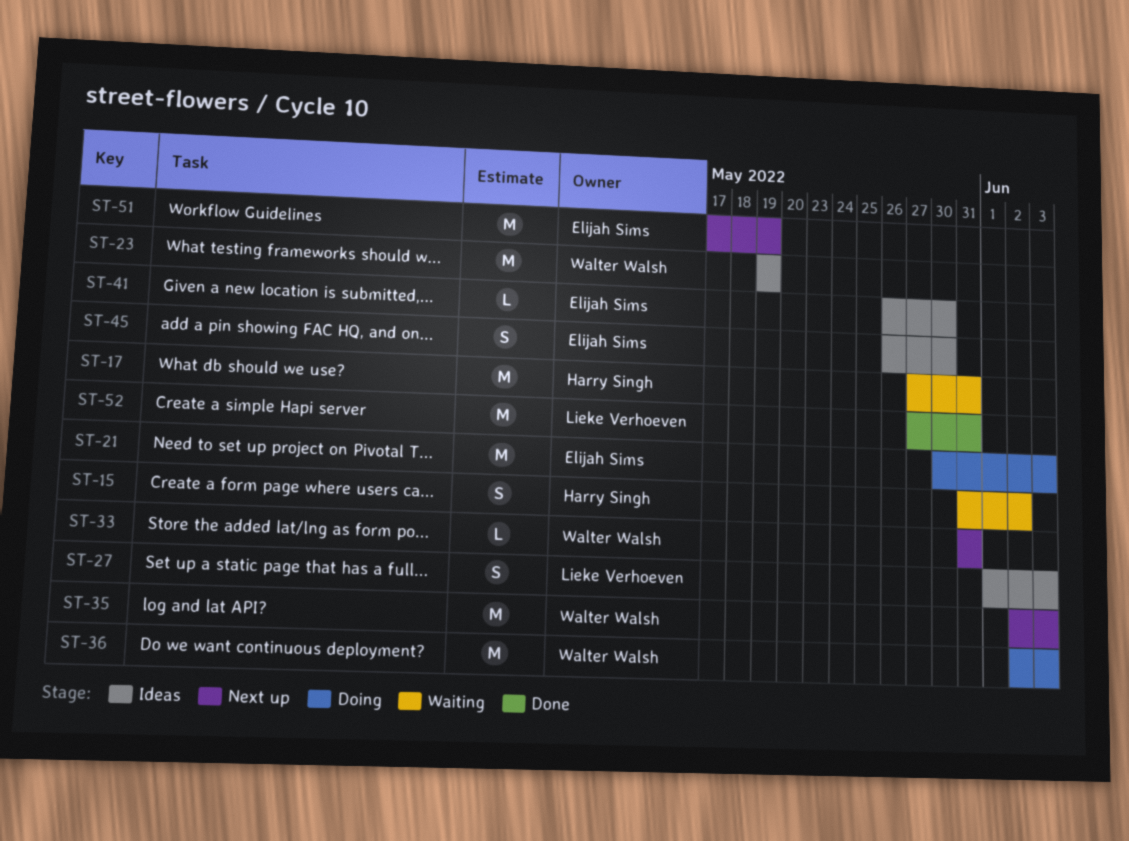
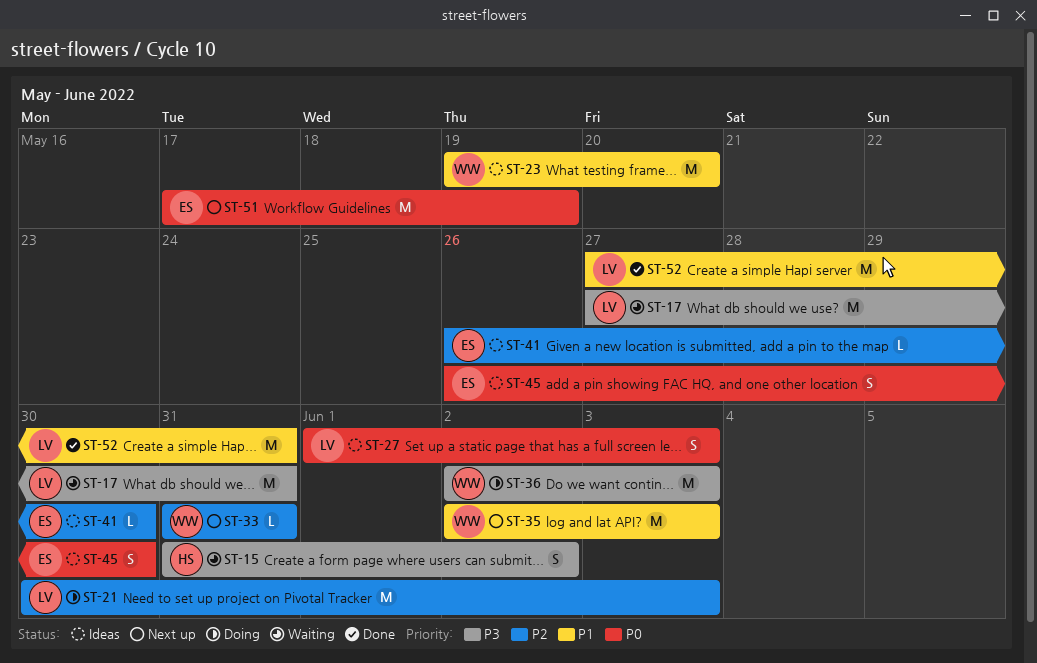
ST-17, owner: Harry Singh -> Lieke Verhoeven
ST-21, owner: Elijah Sims -> Lieke Verhoeven
ST-23, due: May 19 -> May 20

